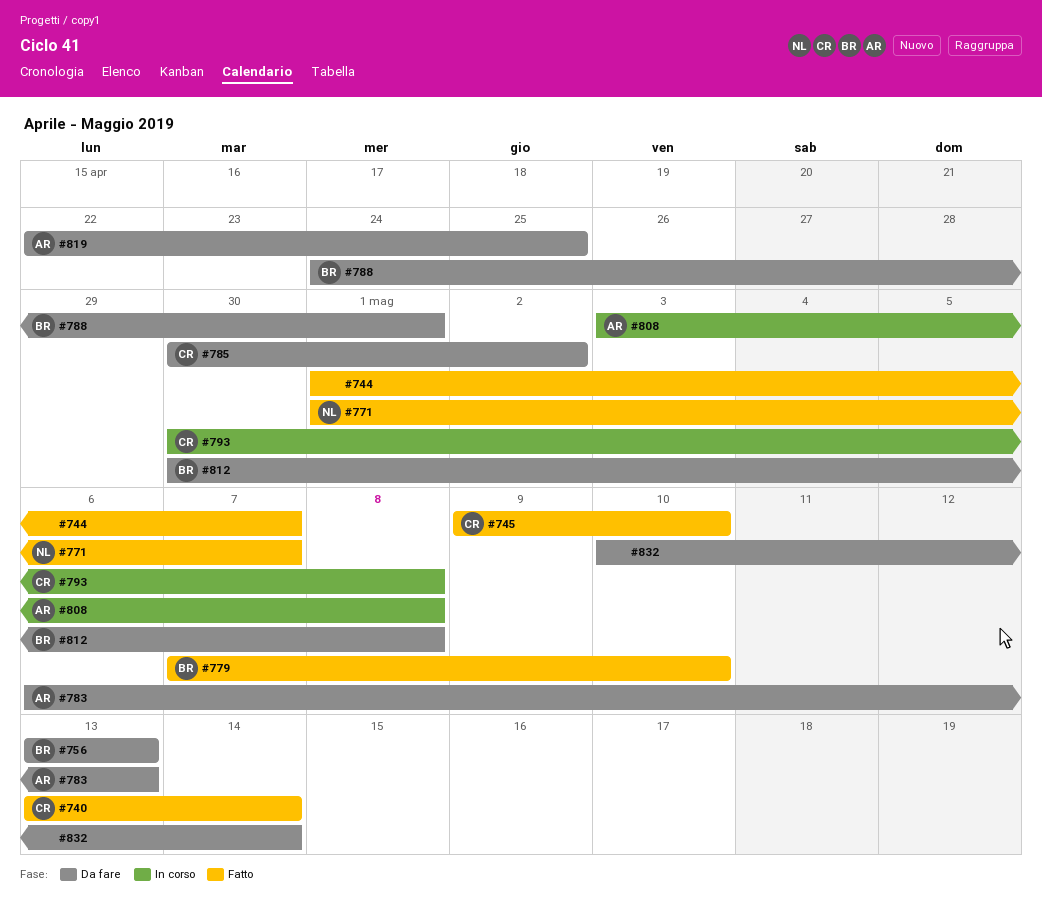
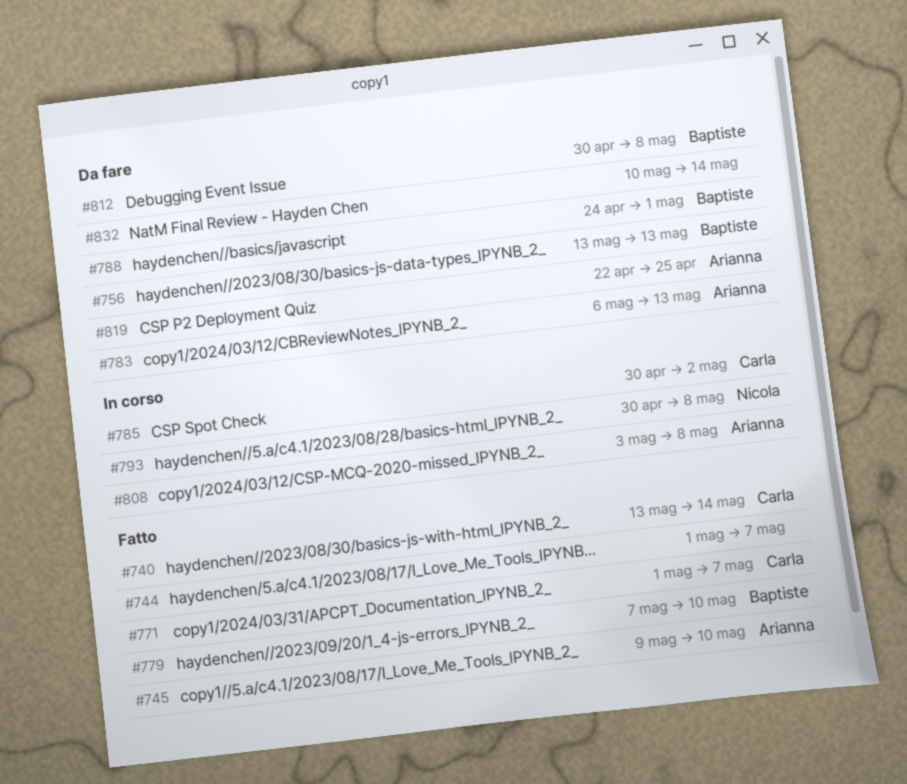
#745, owner: Carla -> Arianna
#771, owner: Nicola -> Carla
#785, status: Da fare -> In corso
#793, owner: Carla -> Nicola

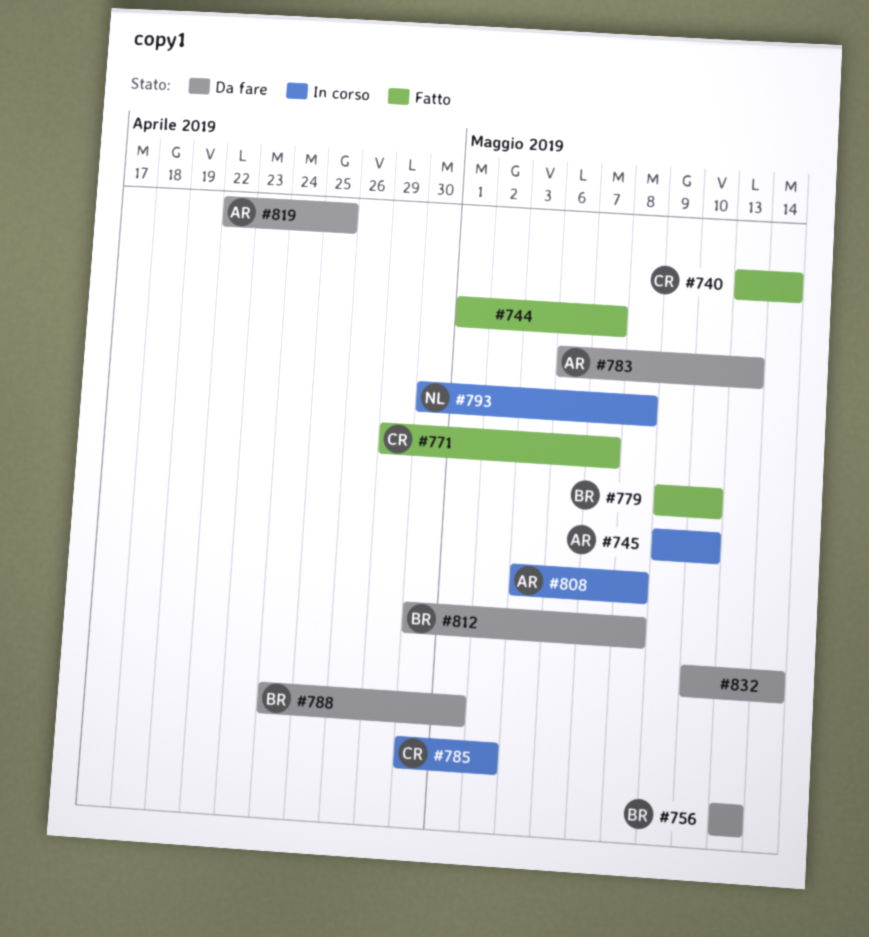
#745, status: Fatto -> In corso
#771, start: May 1 -> Apr 29
#779, start: May 7 -> May 9

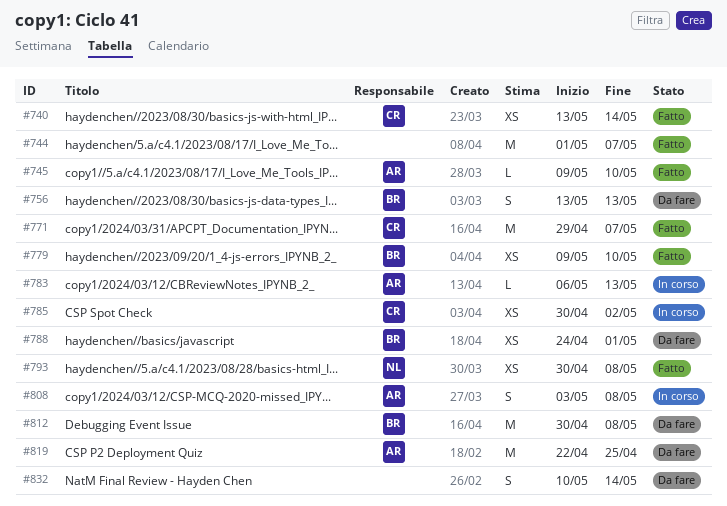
#745, status: In corso -> Fatto
#783, status: Da fare -> In corso
#793, status: In corso -> Fatto

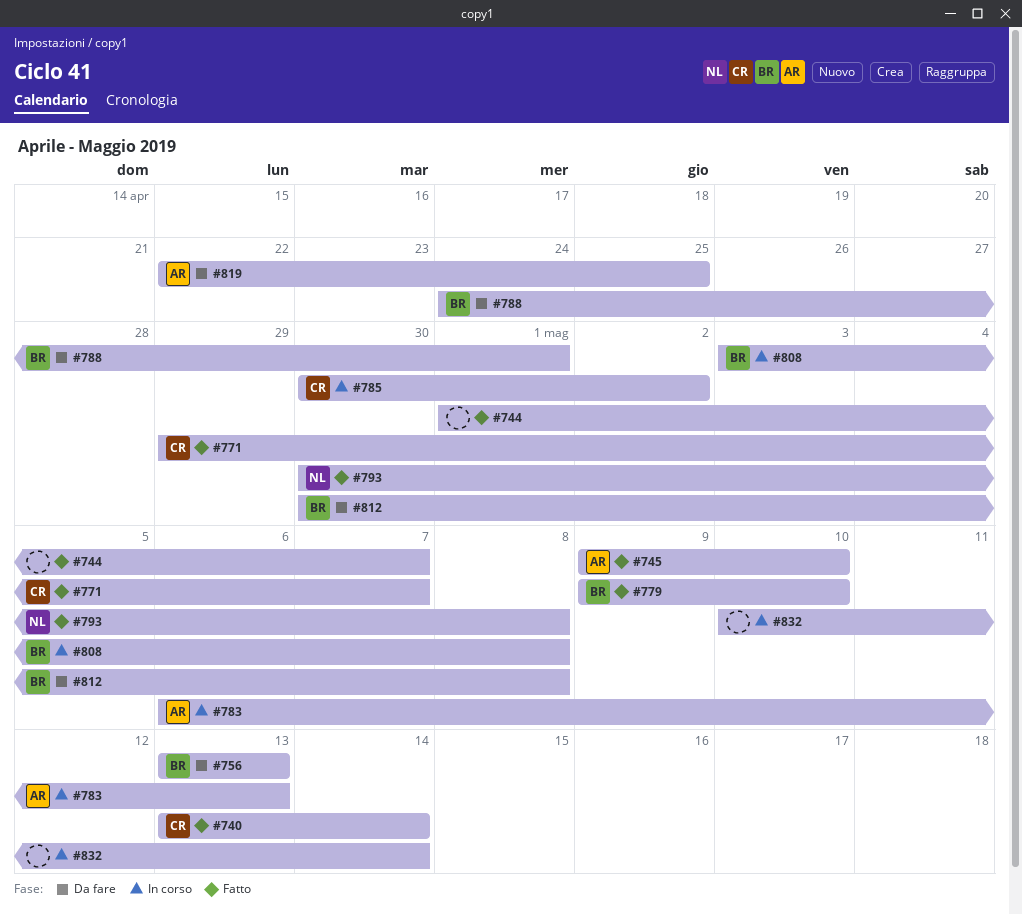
#808, owner: AR -> BR
#832, status: Da fare -> In corso

